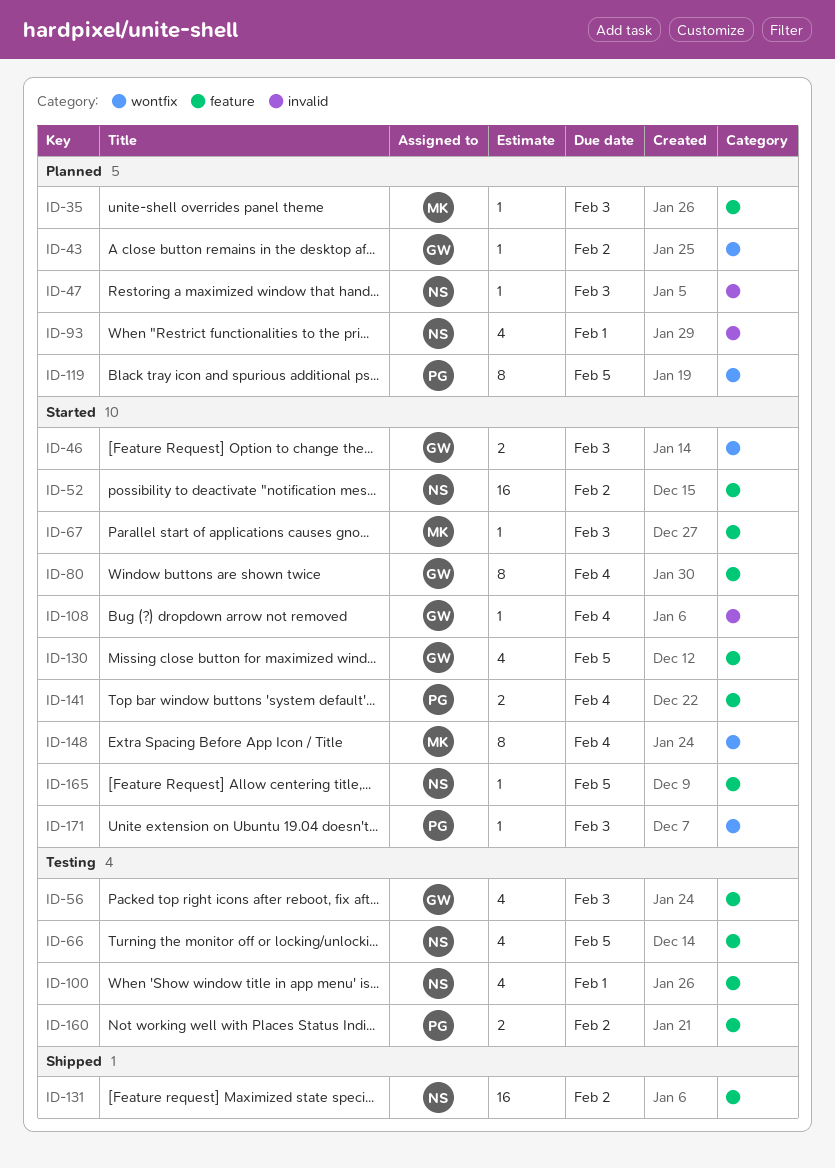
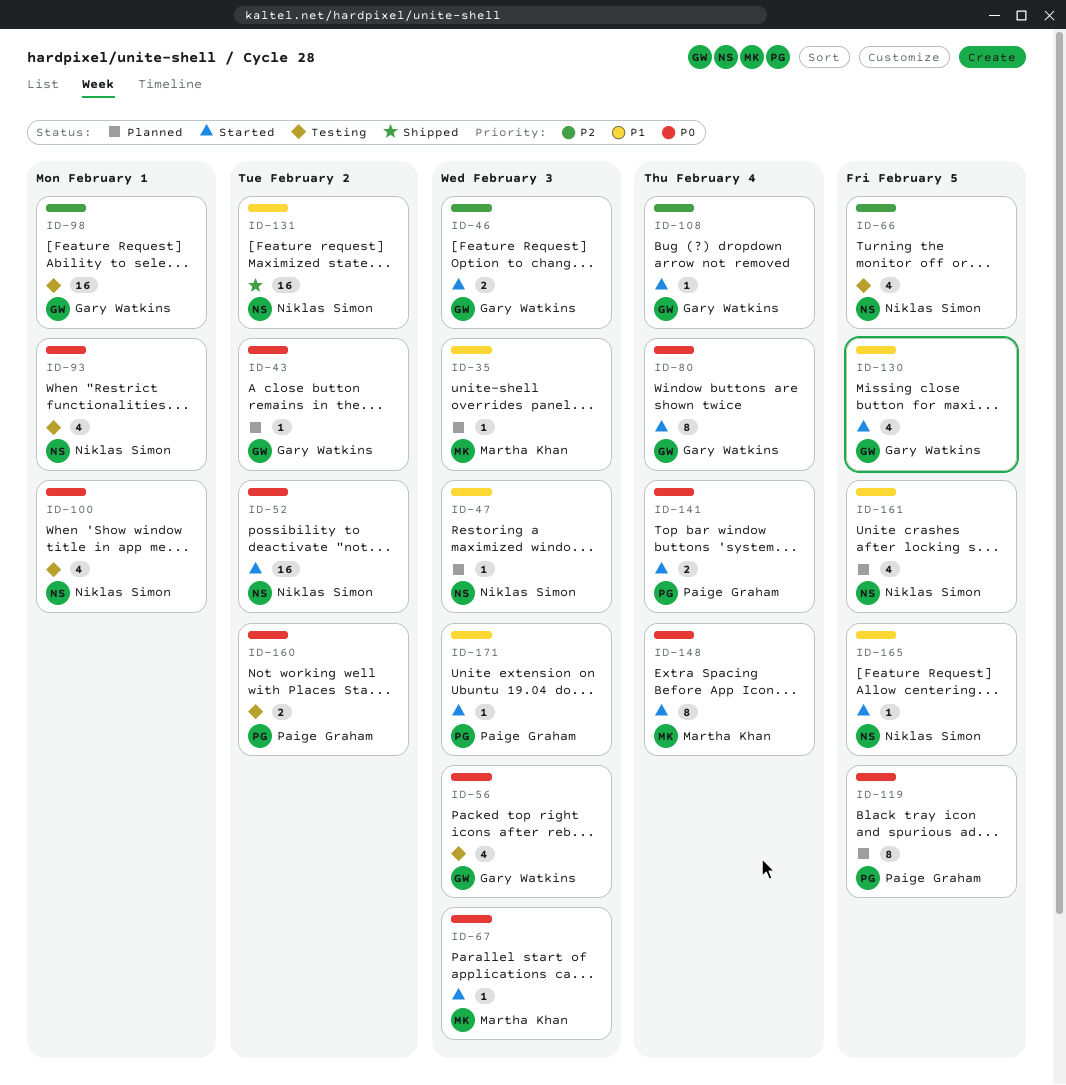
ID-93, status: Planned -> Testing
ID-98: none -> present
ID-161: none -> present

